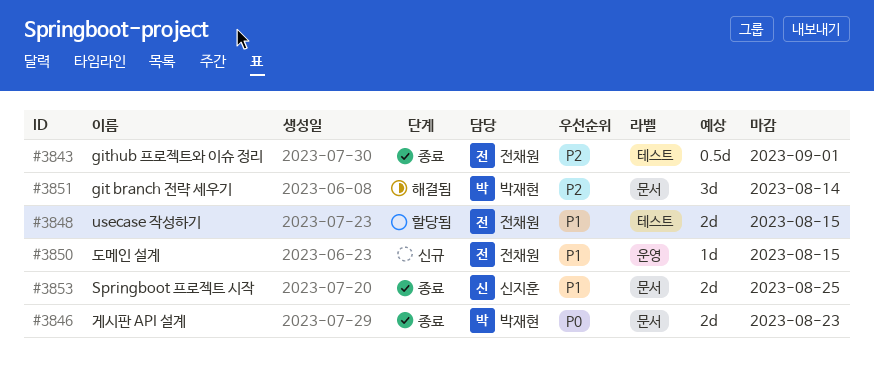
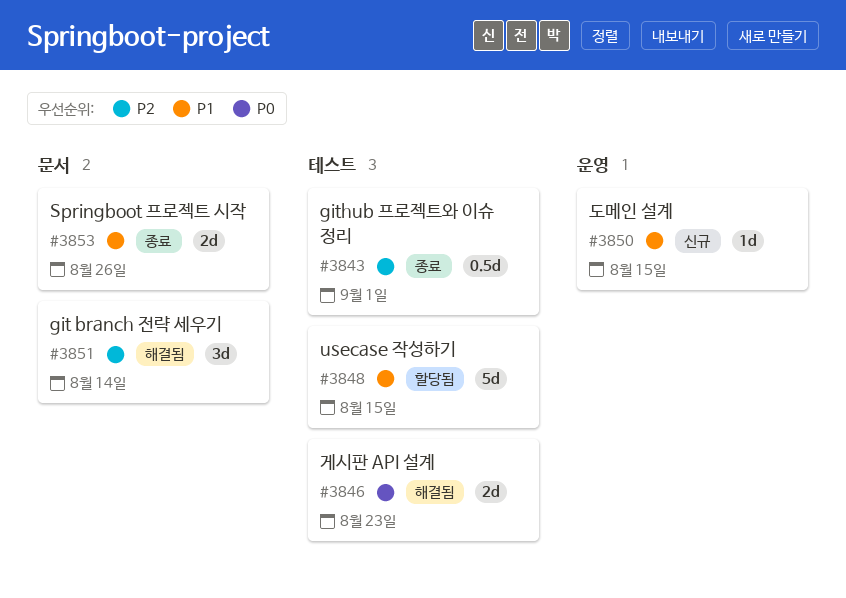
#3846, status: 종료 -> 해결됨
#3846, label: 문서 -> 테스트
#3848, estimate: 2d -> 5d
#3853, due: Aug 25 -> Aug 26

